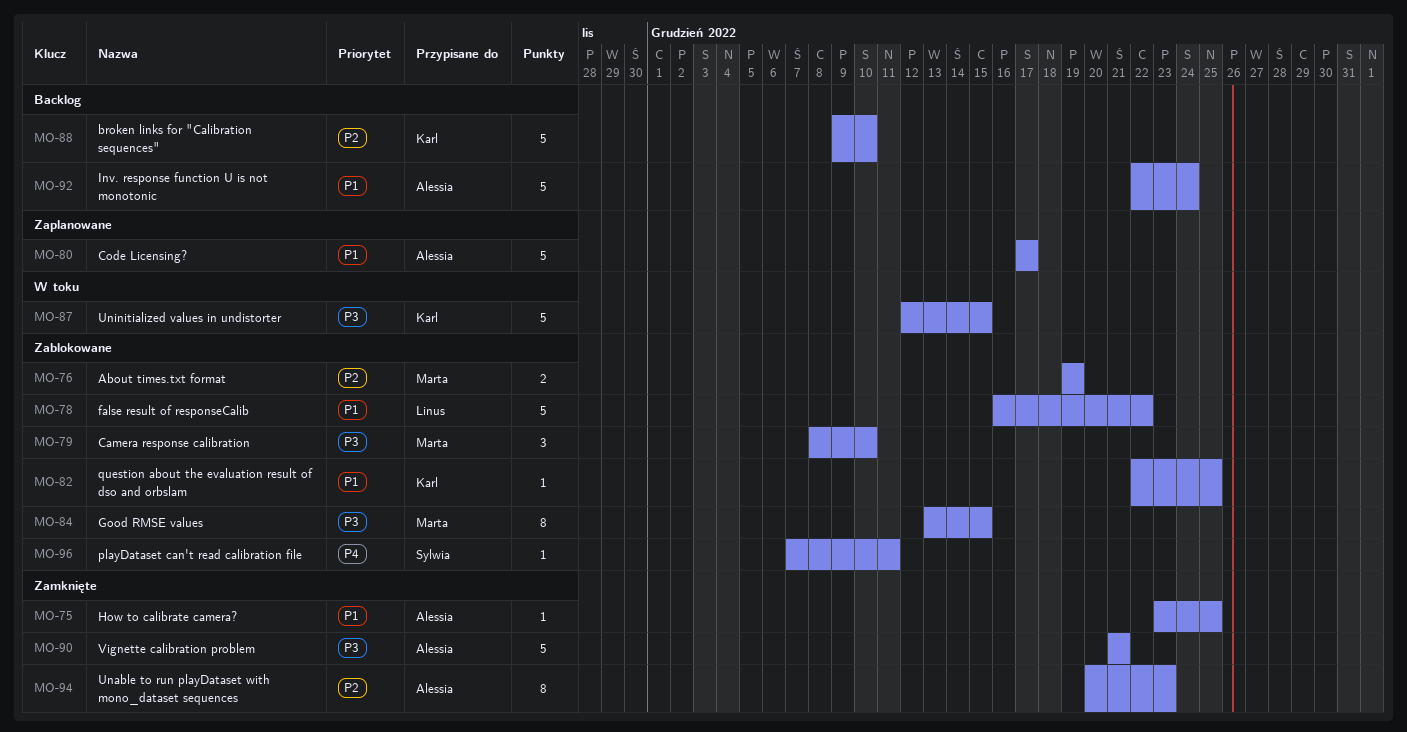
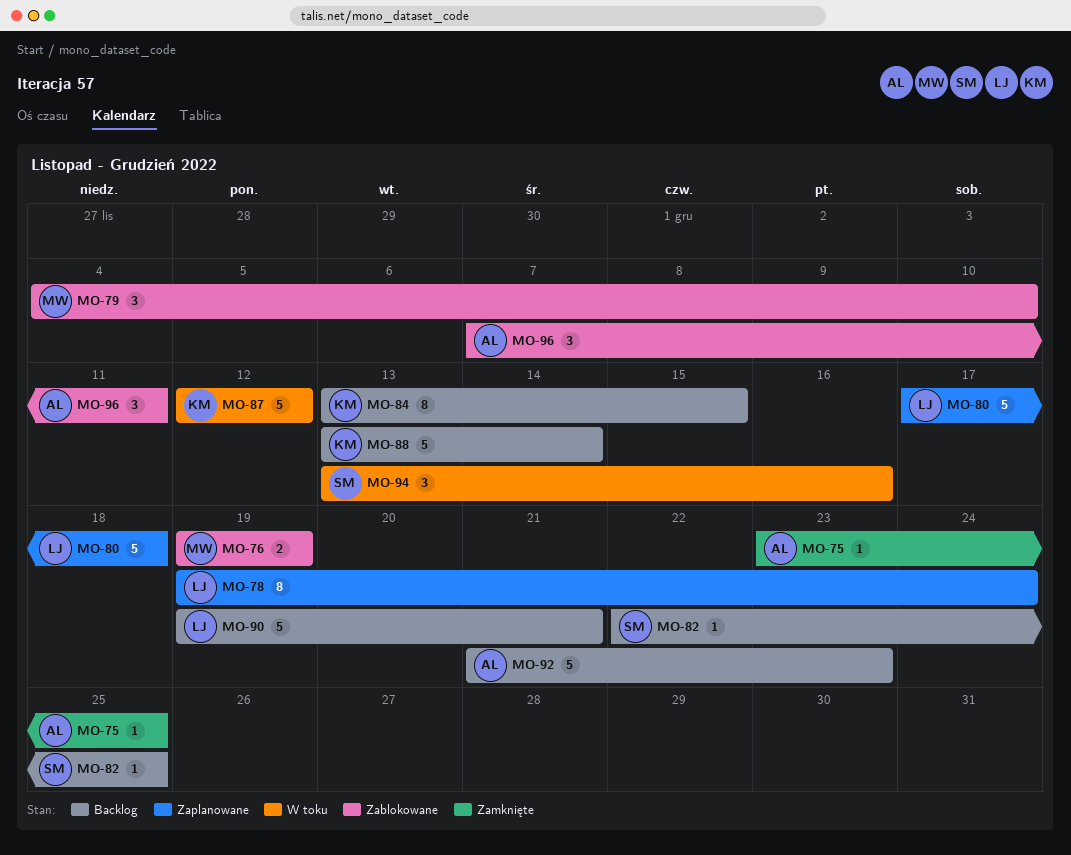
MO-78, status: Zablokowane -> Zaplanowane
MO-78, estimate: 5 -> 8
MO-78, start: Dec 16 -> Dec 19
MO-78, due: Dec 22 -> Dec 24
MO-79, start: Dec 8 -> Dec 4
MO-80, owner: Alessia -> Linus
MO-80, due: Dec 17 -> Dec 18
MO-82, status: Zablokowane -> Backlog
MO-82, owner: Karl -> Sylwia
MO-84, status: Zablokowane -> Backlog
MO-84, owner: Marta -> Karl
MO-87, due: Dec 15 -> Dec 12
MO-88, start: Dec 9 -> Dec 13
MO-88, due: Dec 10 -> Dec 14
MO-90, status: Zamknięte -> Backlog
MO-90, owner: Alessia -> Linus
MO-90, start: Dec 21 -> Dec 19
MO-92, start: Dec 22 -> Dec 21
MO-92, due: Dec 24 -> Dec 23
MO-94, status: Zamknięte -> W toku
MO-94, owner: Alessia -> Sylwia
MO-94, estimate: 8 -> 3
MO-94, start: Dec 20 -> Dec 13
MO-94, due: Dec 23 -> Dec 16
MO-96, owner: Sylwia -> Alessia
MO-96, estimate: 1 -> 3

